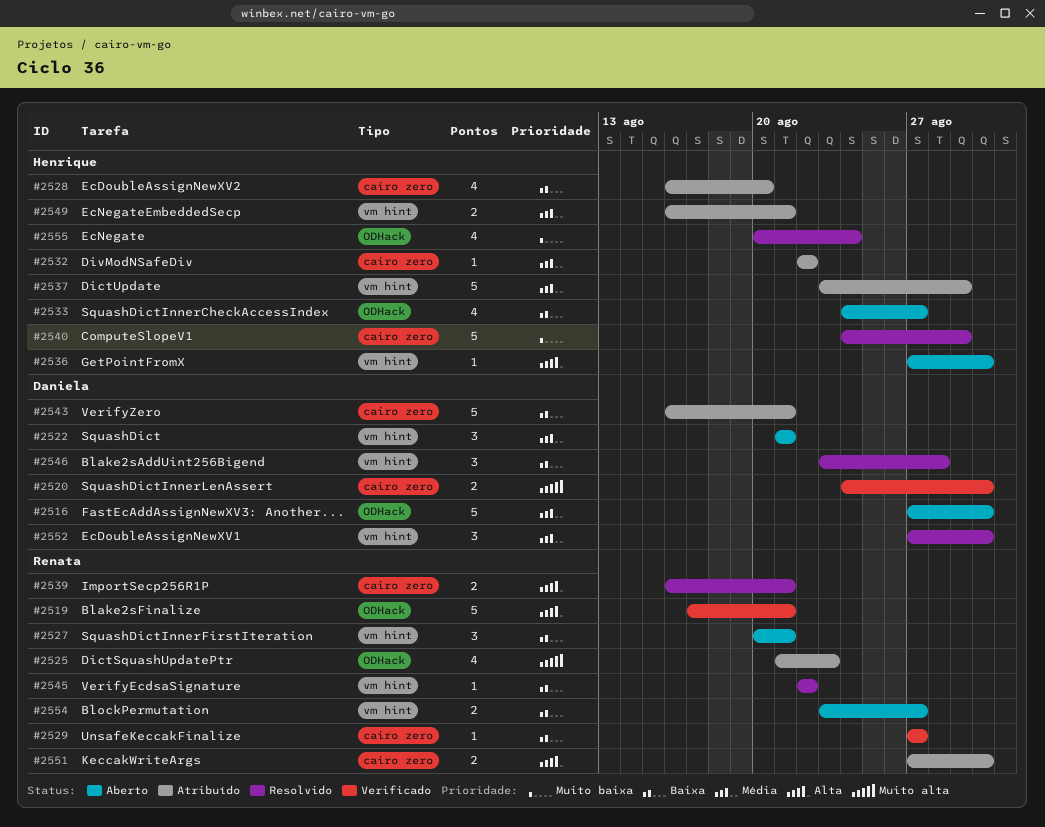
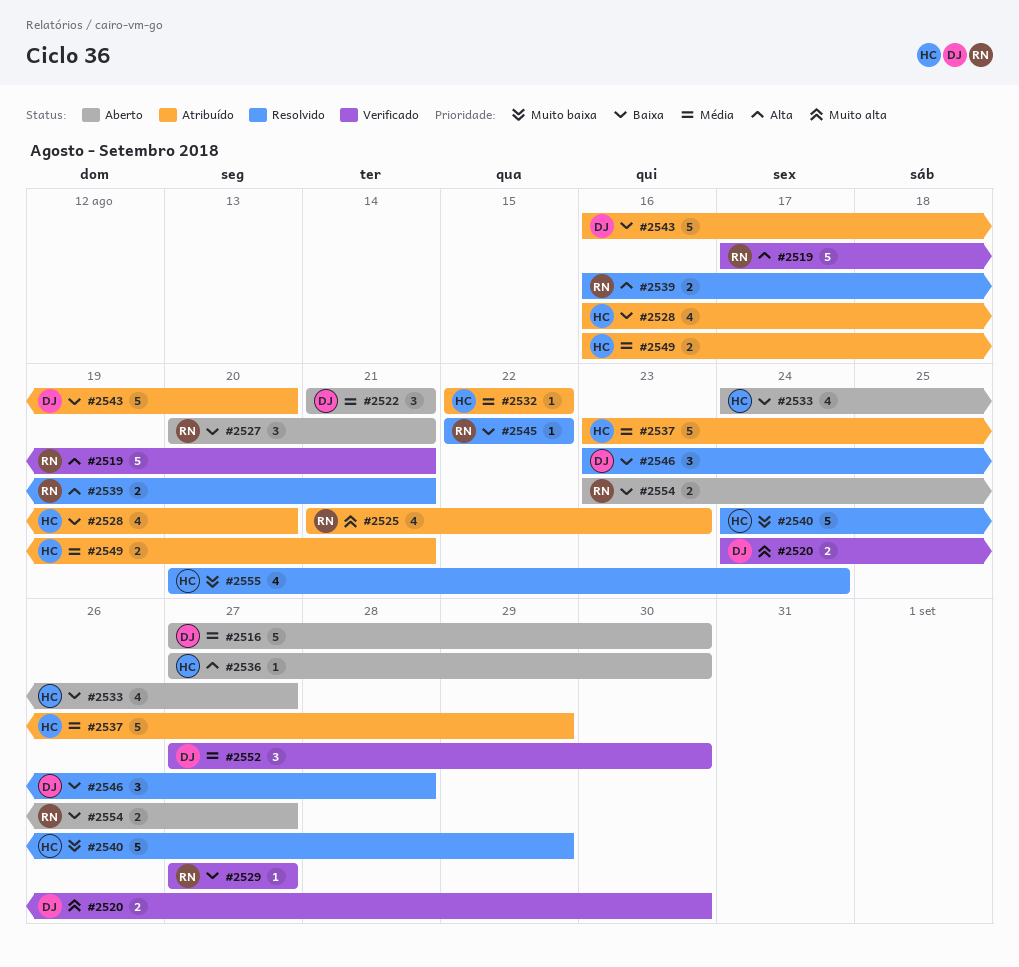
#2543, due: Aug 21 -> Aug 20
#2551: present -> none
#2552, status: Resolvido -> Verificado

